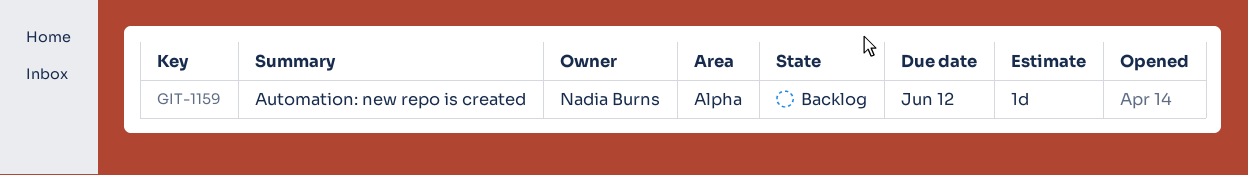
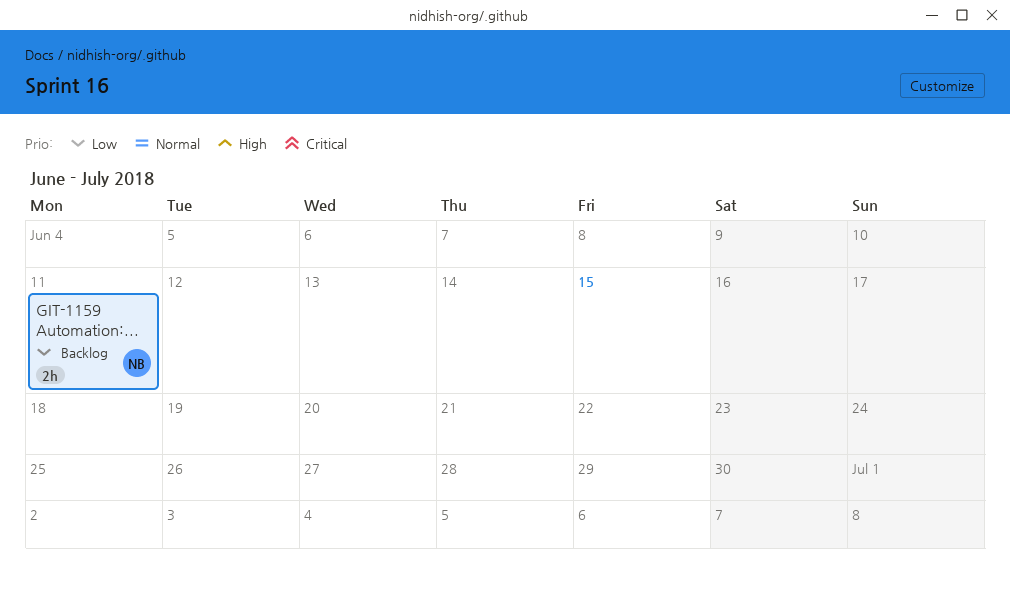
GIT-1159, estimate: 1d -> 2h
GIT-1159, due: Jun 12 -> Jun 11

